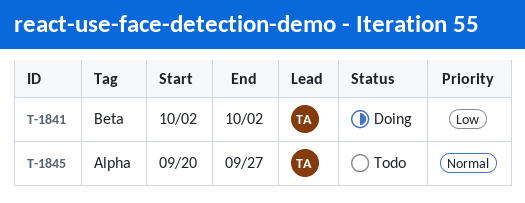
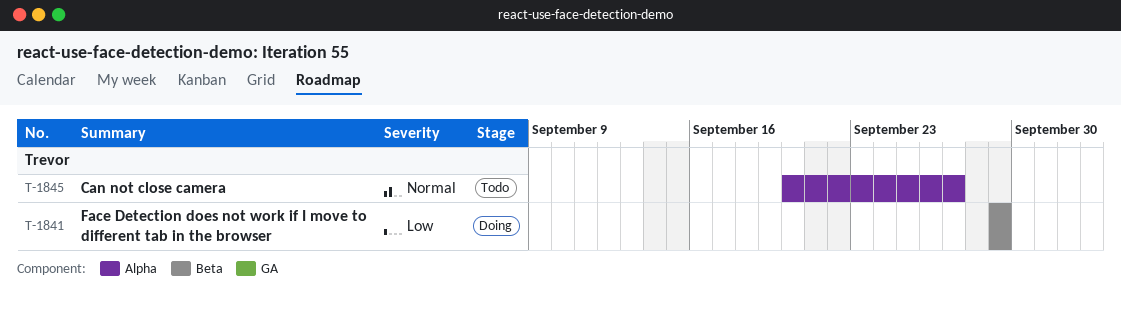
T-1841, start: Oct 2 -> Sep 29
T-1841, due: Oct 2 -> Sep 29

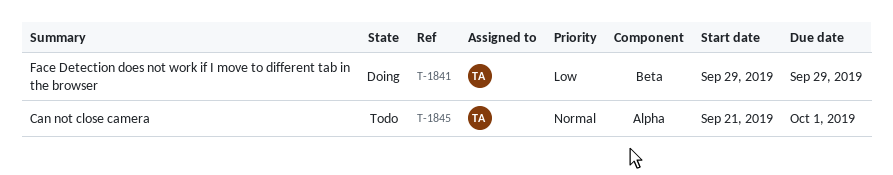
T-1845, start: Sep 20 -> Sep 21
T-1845, due: Sep 27 -> Oct 1

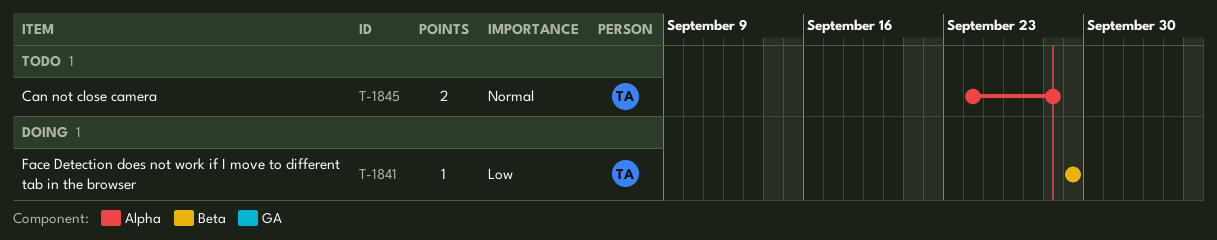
T-1845, start: Sep 21 -> Sep 24
T-1845, due: Oct 1 -> Sep 28

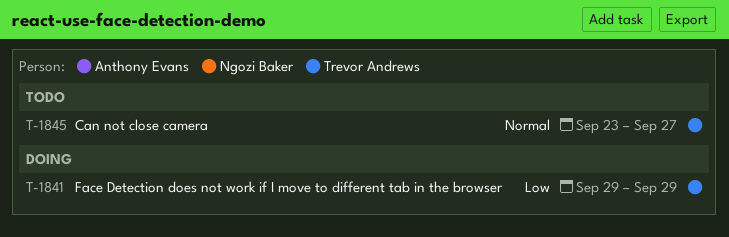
T-1845, start: Sep 24 -> Sep 23
T-1845, due: Sep 28 -> Sep 27

